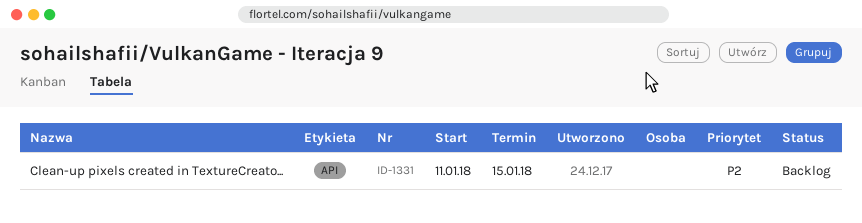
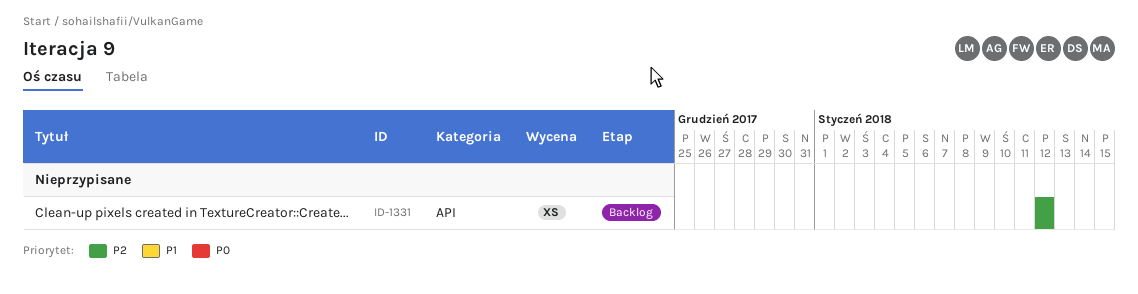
ID-1331, start: Jan 11 -> Jan 12
ID-1331, due: Jan 15 -> Jan 12

